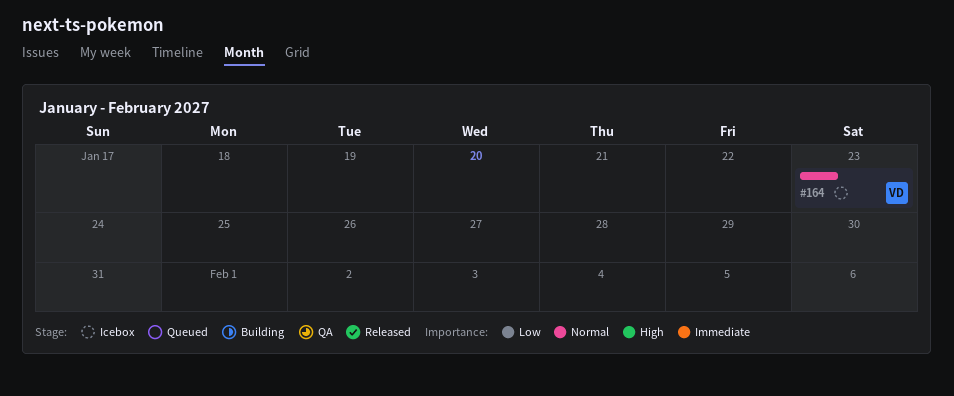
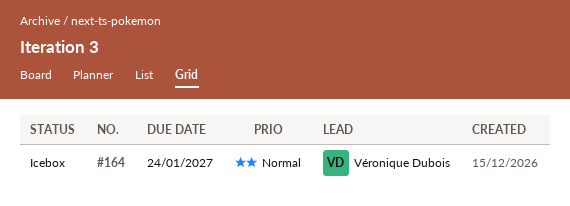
#164, due: Jan 23 -> Jan 24

